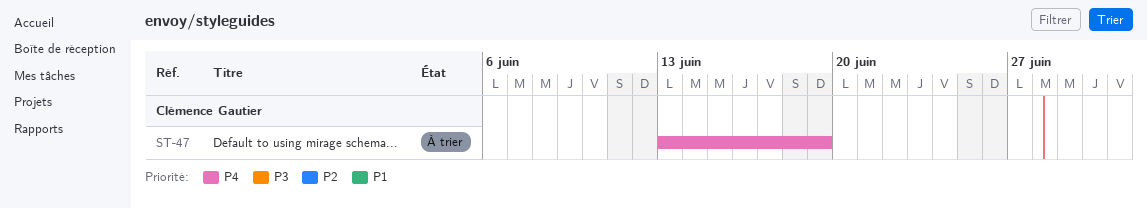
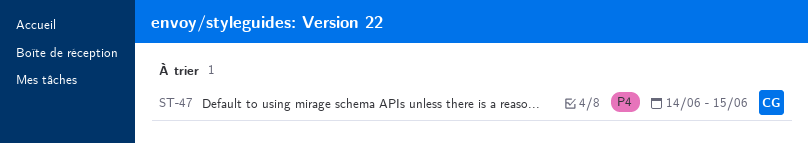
ST-47, start: Jun 13 -> Jun 14
ST-47, due: Jun 19 -> Jun 15

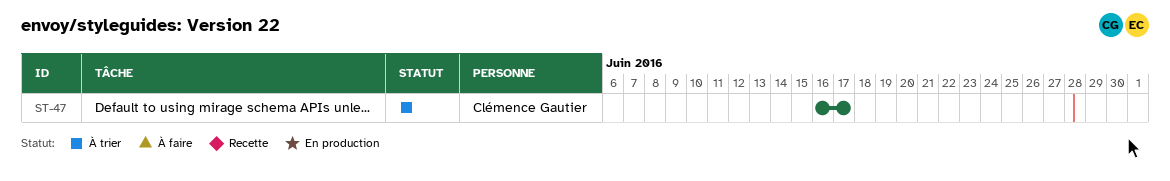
ST-47, start: Jun 14 -> Jun 16
ST-47, due: Jun 15 -> Jun 17

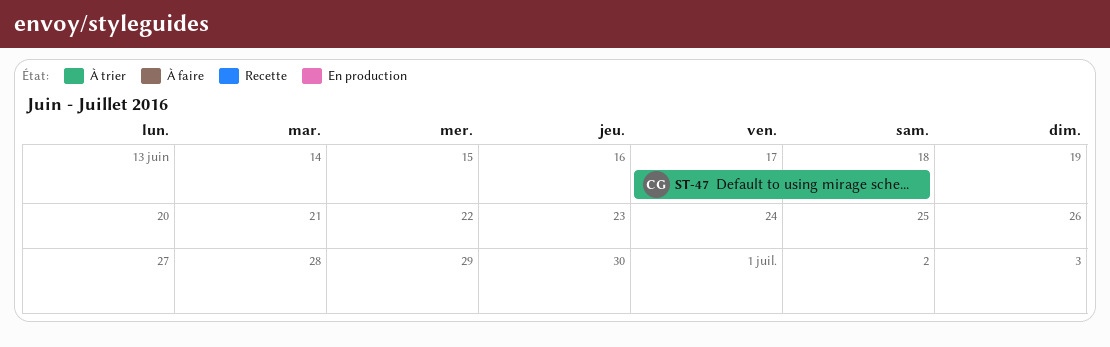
ST-47, start: Jun 16 -> Jun 17
ST-47, due: Jun 17 -> Jun 18

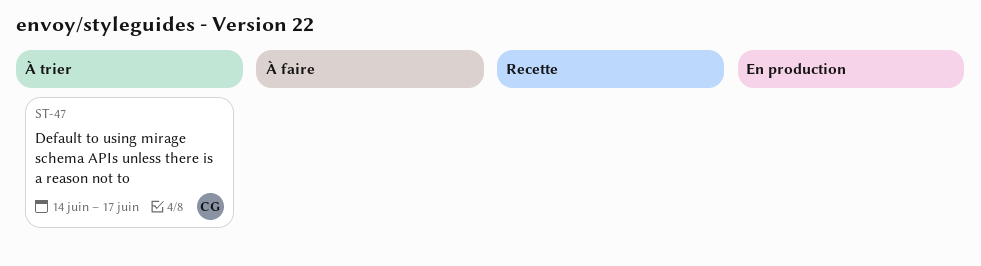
ST-47, start: Jun 17 -> Jun 14
ST-47, due: Jun 18 -> Jun 17

